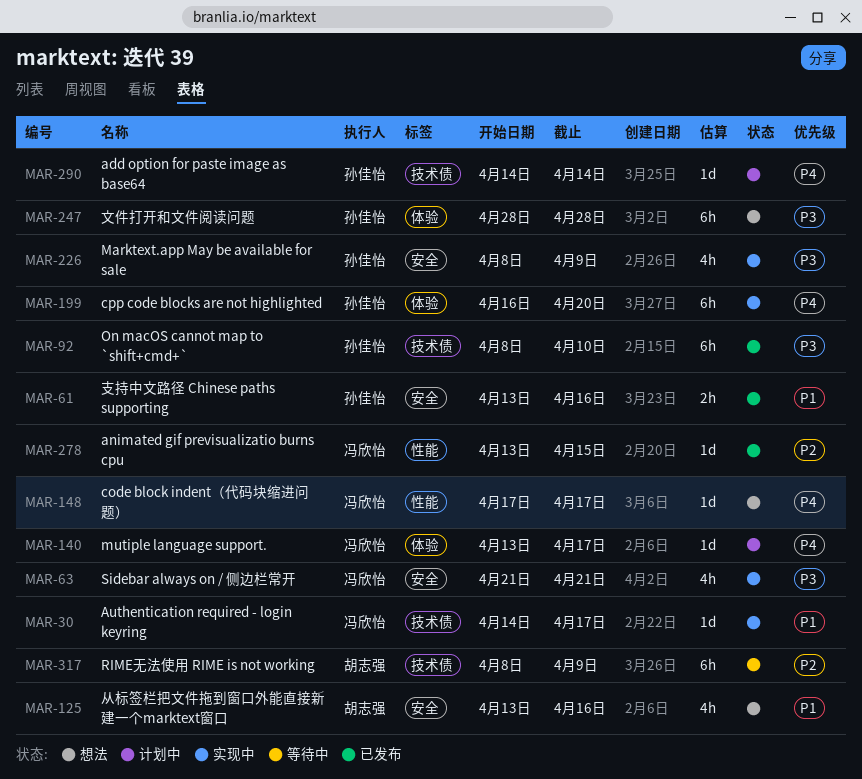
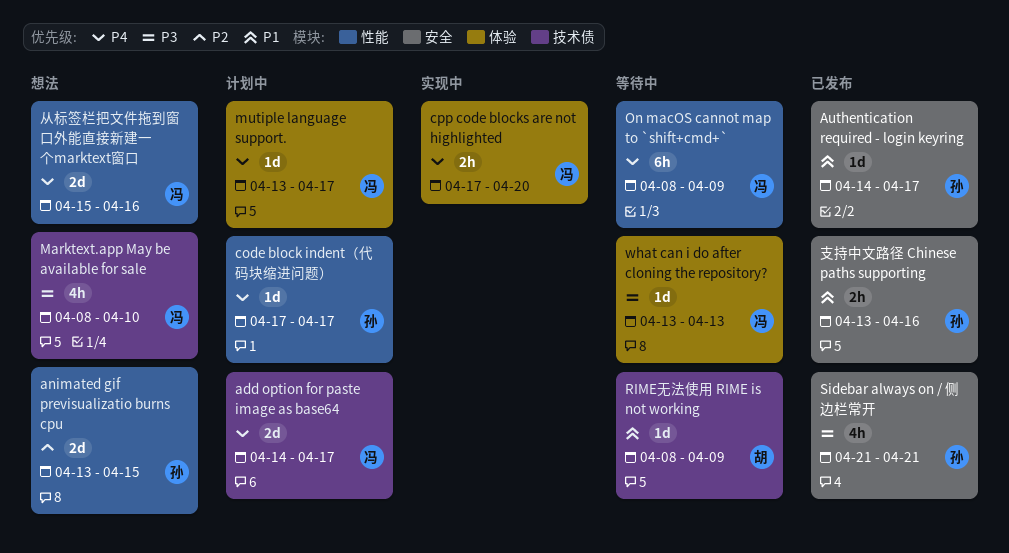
add option for paste image as base64, owner: 孙佳怡 -> 冯欣怡
add option for paste image as base64, estimate: 1d -> 2d
add option for paste image as base64, due: Apr 14 -> Apr 17
animated gif previsualizatio burns cpu, status: 已发布 -> 想法
animated gif previsualizatio burns cpu, owner: 冯欣怡 -> 孙佳怡
animated gif previsualizatio burns cpu, estimate: 1d -> 2d
Authentication required - login keyring, status: 实现中 -> 已发布
Authentication required - login keyring, owner: 冯欣怡 -> 孙佳怡
Authentication required - login keyring, label: 技术债 -> 安全
code block indent（代码块缩进问题）, status: 想法 -> 计划中
code block indent（代码块缩进问题）, owner: 冯欣怡 -> 孙佳怡
cpp code blocks are not highlighted, owner: 孙佳怡 -> 冯欣怡
cpp code blocks are not highlighted, estimate: 6h -> 2h
cpp code blocks are not highlighted, start: Apr 16 -> Apr 17
Marktext.app May be available for sale, status: 实现中 -> 想法
Marktext.app May be available for sale, owner: 孙佳怡 -> 冯欣怡
Marktext.app May be available for sale, label: 安全 -> 技术债
Marktext.app May be available for sale, due: Apr 9 -> Apr 10
On macOS cannot map to `shift+cmd+`, status: 已发布 -> 等待中
On macOS cannot map to `shift+cmd+`, owner: 孙佳怡 -> 冯欣怡
On macOS cannot map to `shift+cmd+`, priority: P3 -> P4
On macOS cannot map to `shift+cmd+`, label: 技术债 -> 性能
On macOS cannot map to `shift+cmd+`, due: Apr 10 -> Apr 9
RIME无法使用 RIME is not working, priority: P2 -> P1
RIME无法使用 RIME is not working, estimate: 6h -> 1d
Sidebar always on / 侧边栏常开, status: 实现中 -> 已发布
Sidebar always on / 侧边栏常开, owner: 冯欣怡 -> 孙佳怡
what can i do after cloning the repository?: none -> present
从标签栏把文件拖到窗口外能直接新建一个marktext窗口, owner: 胡志强 -> 冯欣怡
从标签栏把文件拖到窗口外能直接新建一个marktext窗口, priority: P1 -> P4
从标签栏把文件拖到窗口外能直接新建一个marktext窗口, label: 安全 -> 性能
从标签栏把文件拖到窗口外能直接新建一个marktext窗口, estimate: 4h -> 2d
从标签栏把文件拖到窗口外能直接新建一个marktext窗口, start: Apr 13 -> Apr 15
文件打开和文件阅读问题: present -> none

